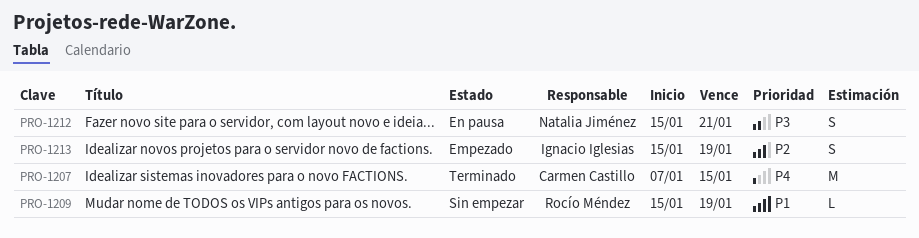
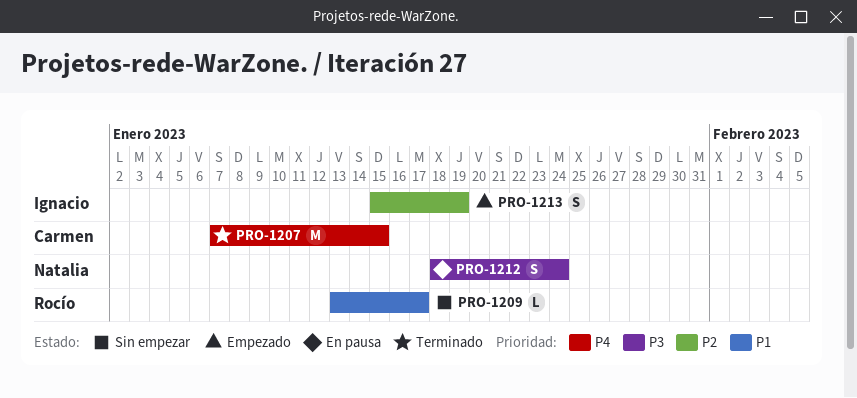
PRO-1209, start: Jan 15 -> Jan 13
PRO-1209, due: Jan 19 -> Jan 17
PRO-1212, start: Jan 15 -> Jan 18
PRO-1212, due: Jan 21 -> Jan 24

